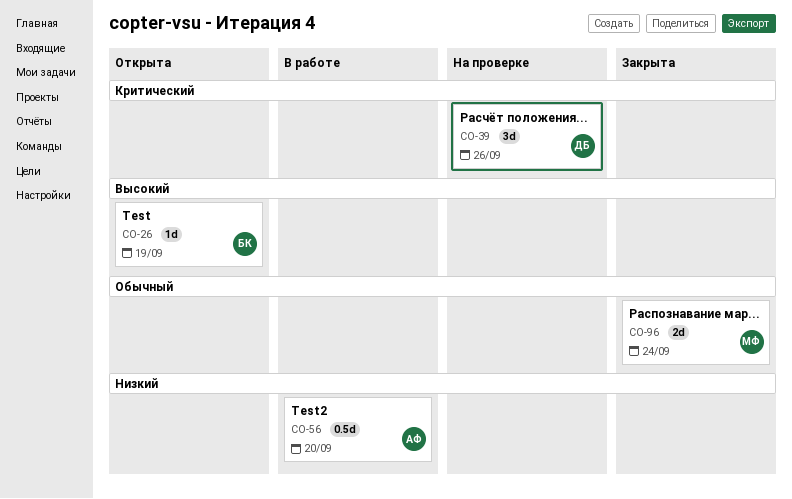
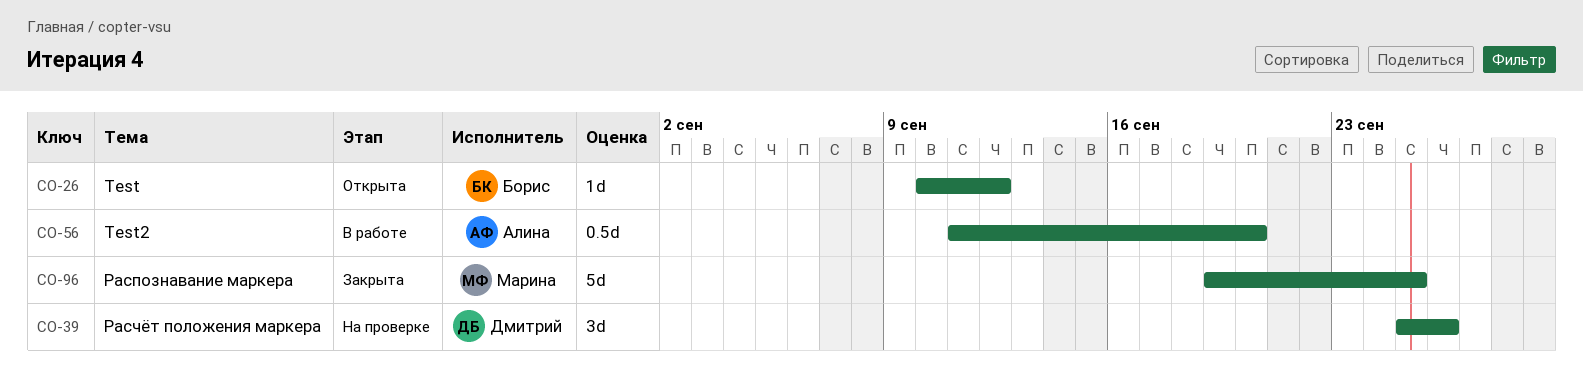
CO-26, due: Sep 19 -> Sep 12
CO-96, estimate: 2d -> 5d
CO-96, due: Sep 24 -> Sep 25

